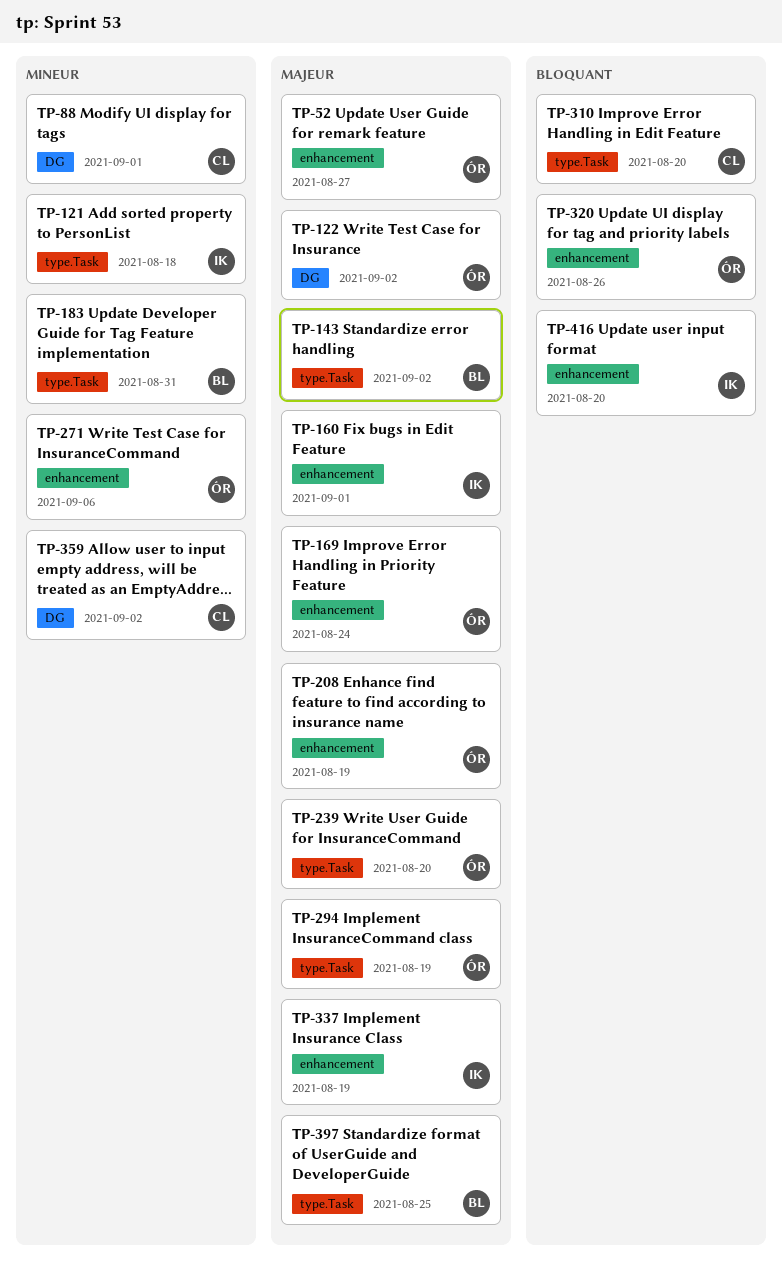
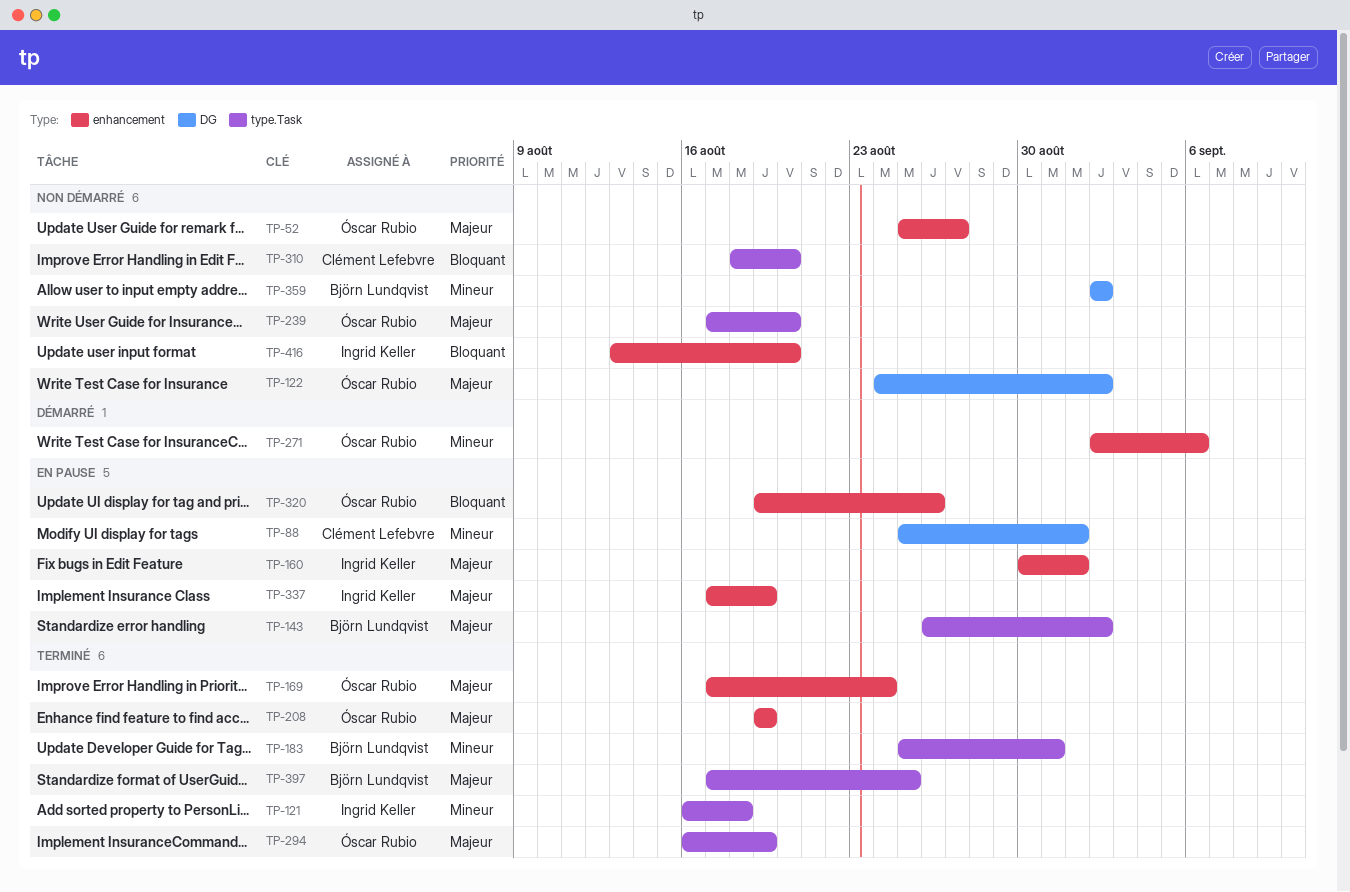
TP-359, owner: Clément Lefebvre -> Björn Lundqvist

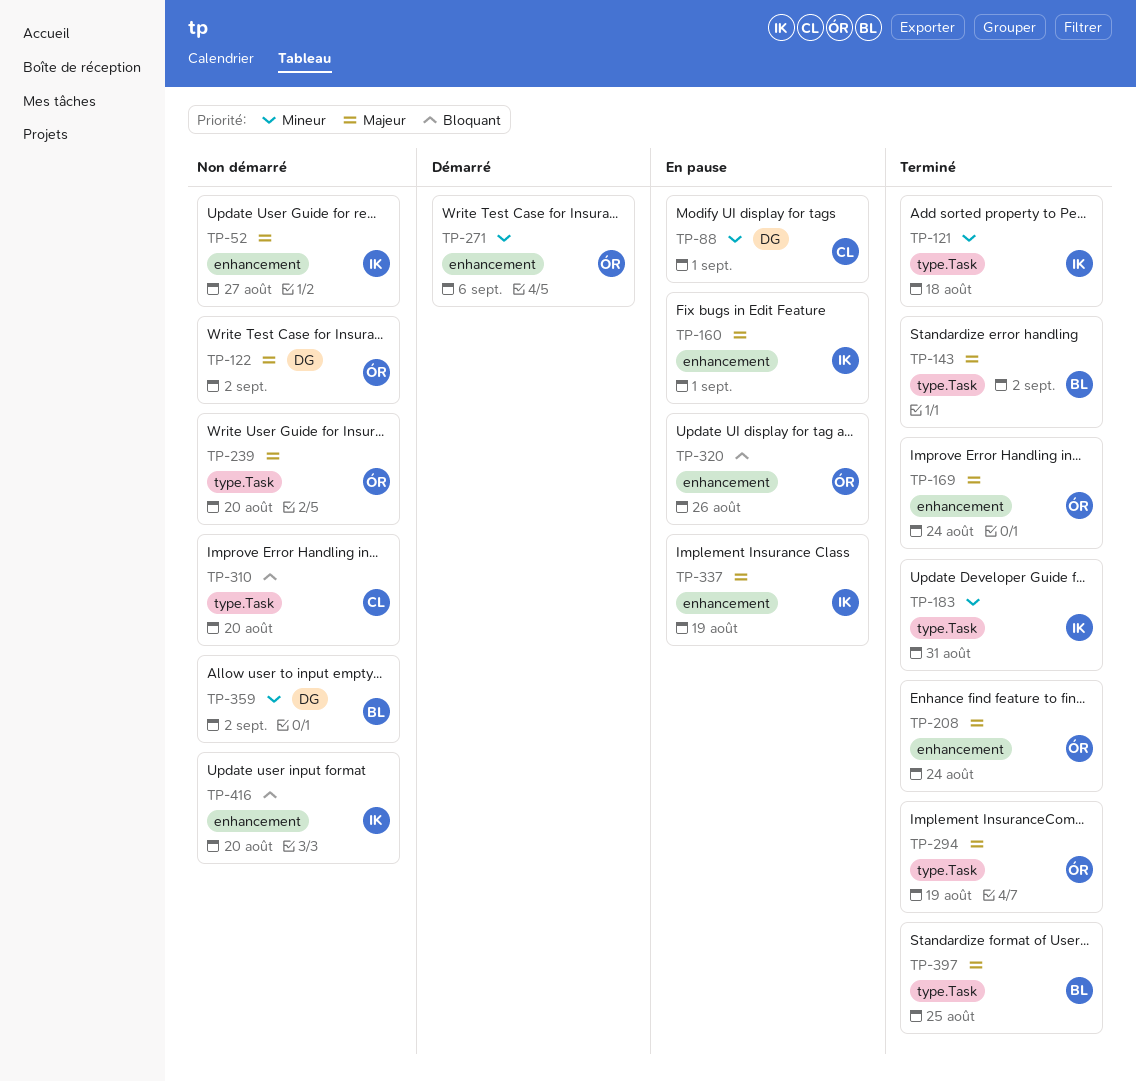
TP-52, owner: Óscar Rubio -> Ingrid Keller
TP-143, status: En pause -> Terminé
TP-183, owner: Björn Lundqvist -> Ingrid Keller
TP-208, due: Aug 19 -> Aug 24

